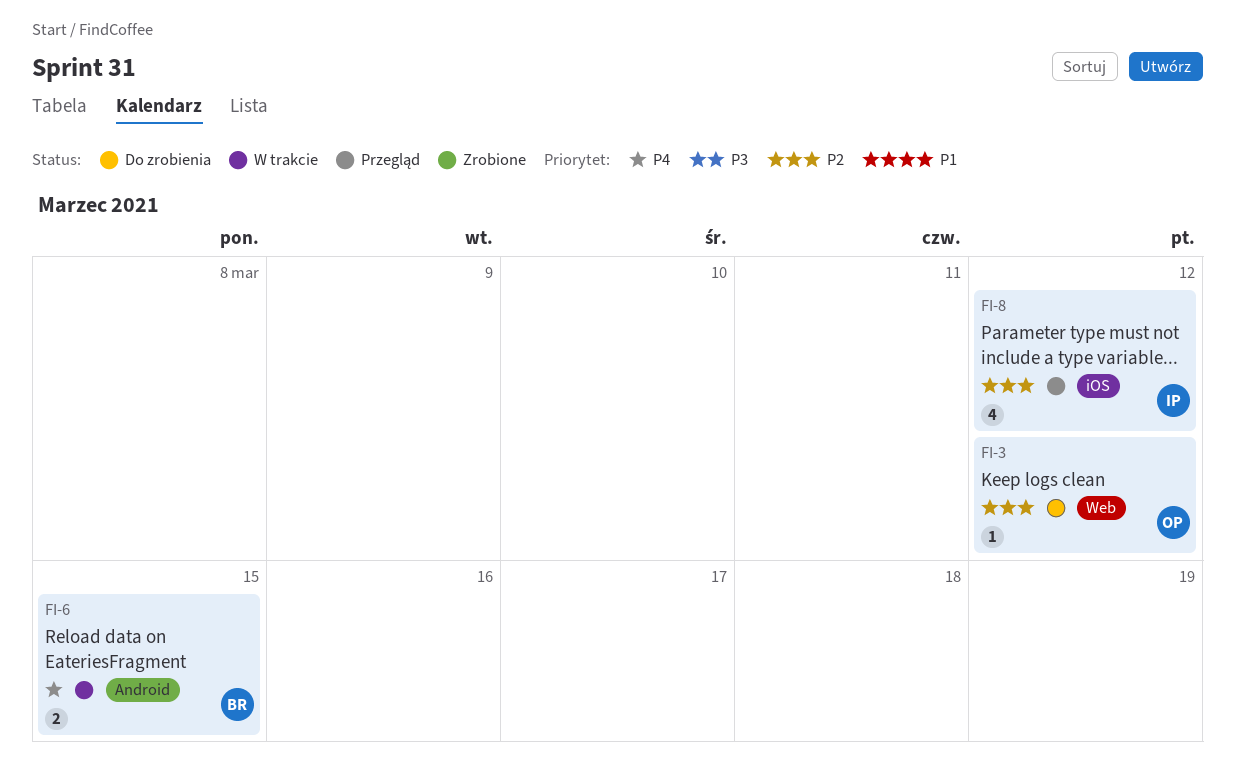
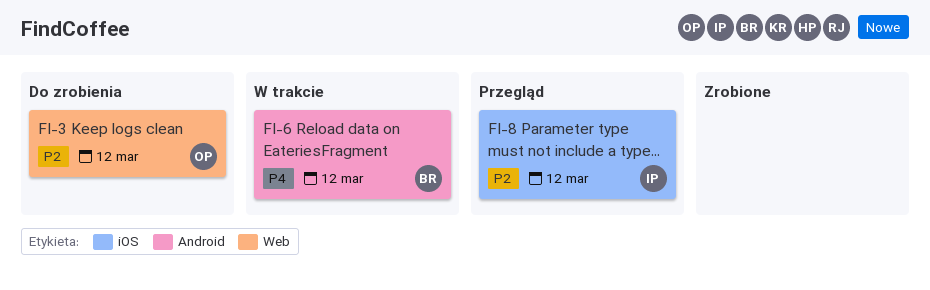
FI-6, due: Mar 15 -> Mar 12

